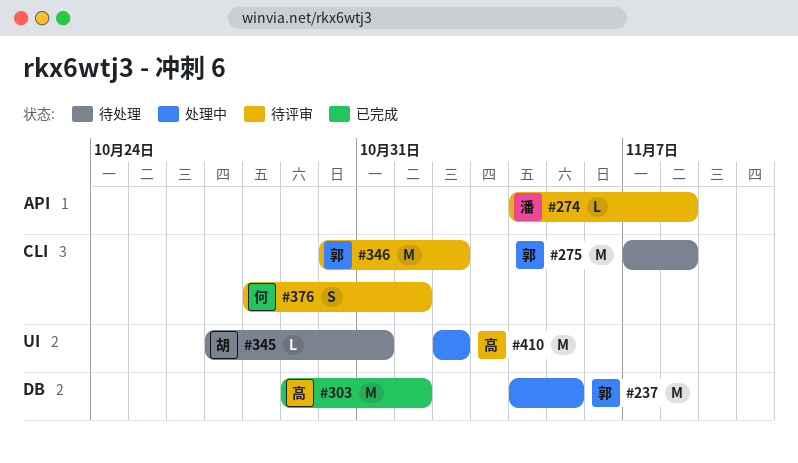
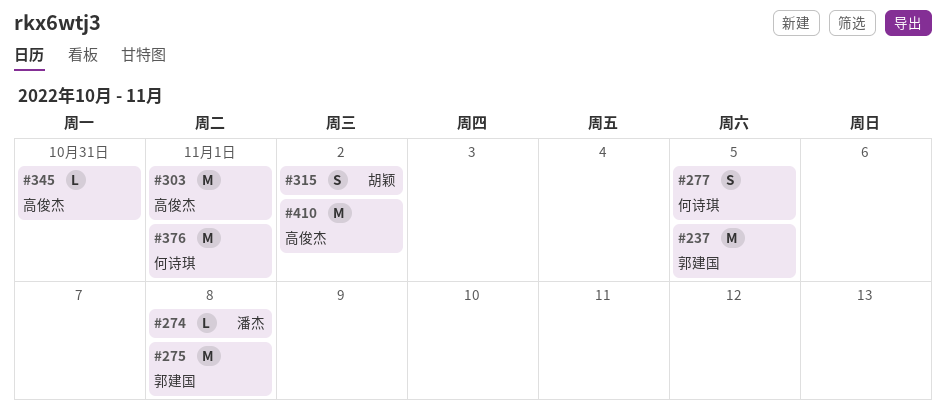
#277: none -> present
#315: none -> present
#345, owner: 胡颖 -> 高俊杰
#346: present -> none
#376, estimate: S -> M

